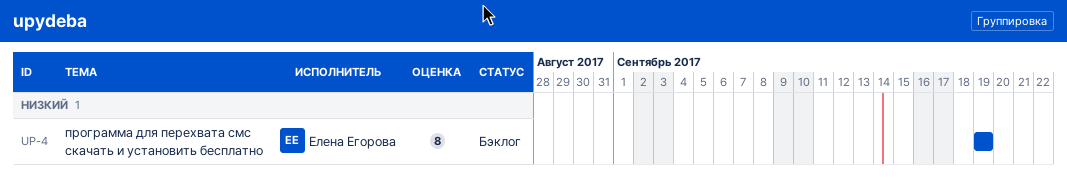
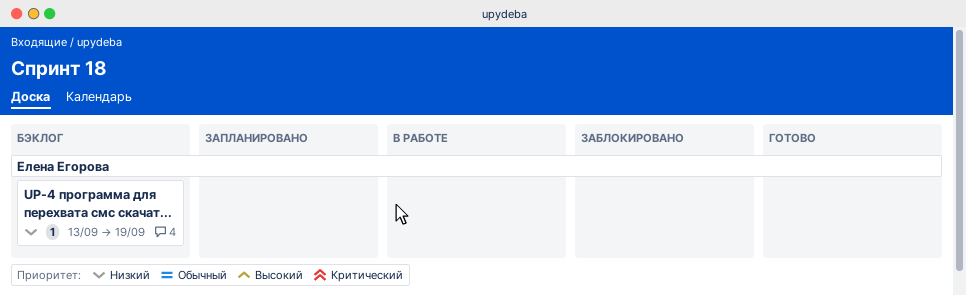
UP-4, estimate: 8 -> 1
UP-4, start: Sep 19 -> Sep 13

